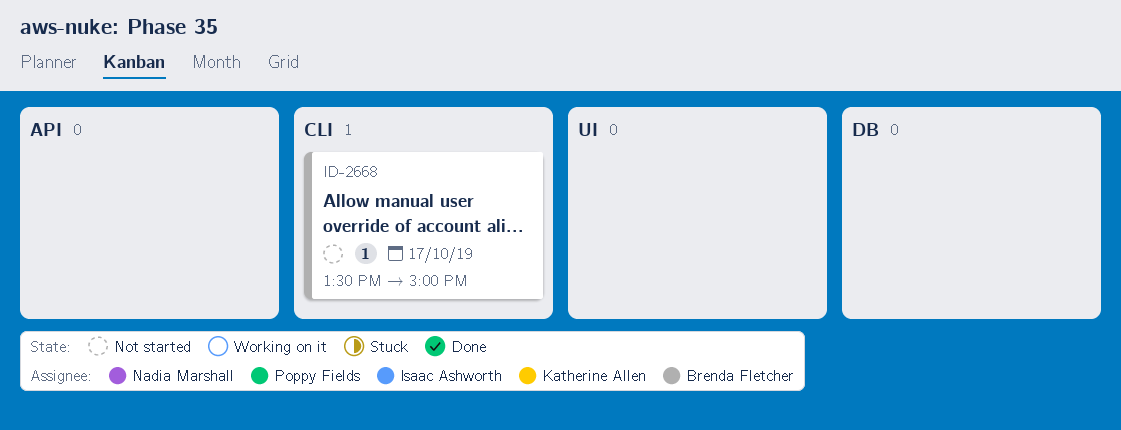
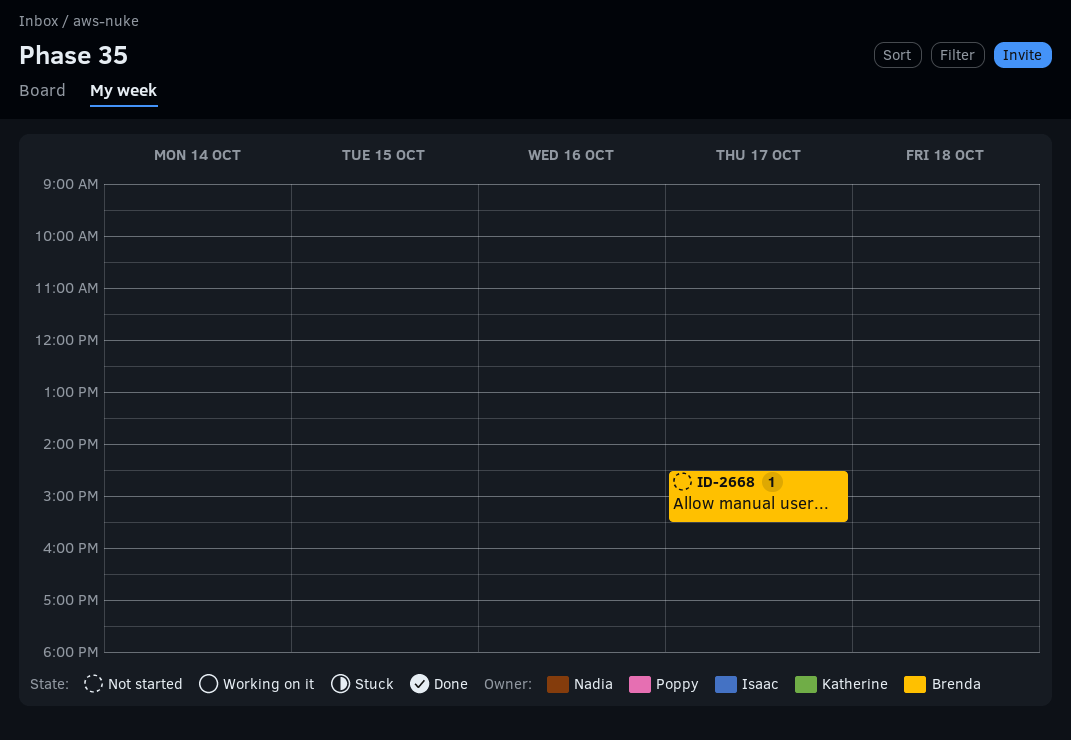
ID-2668, begins: 13:30 -> 14:30
ID-2668, ends: 15:00 -> 15:30

